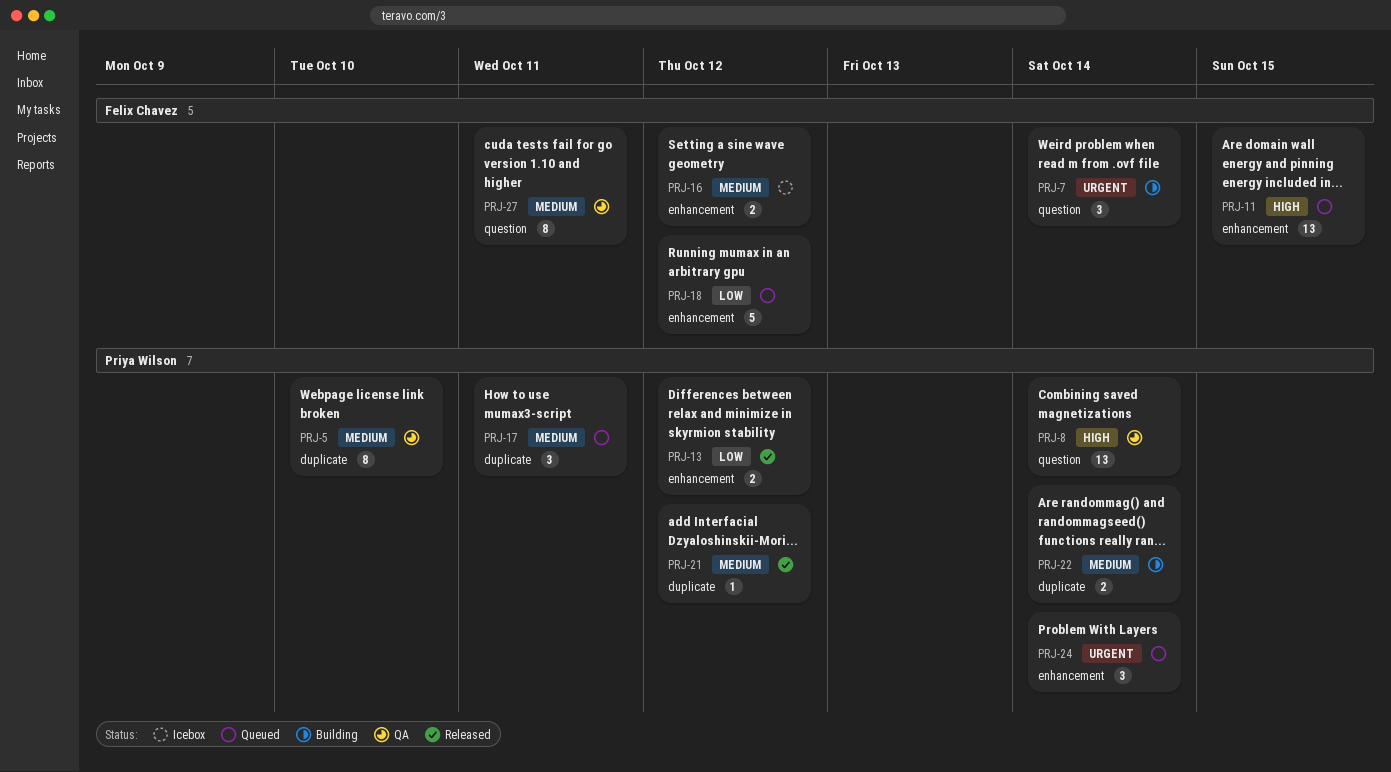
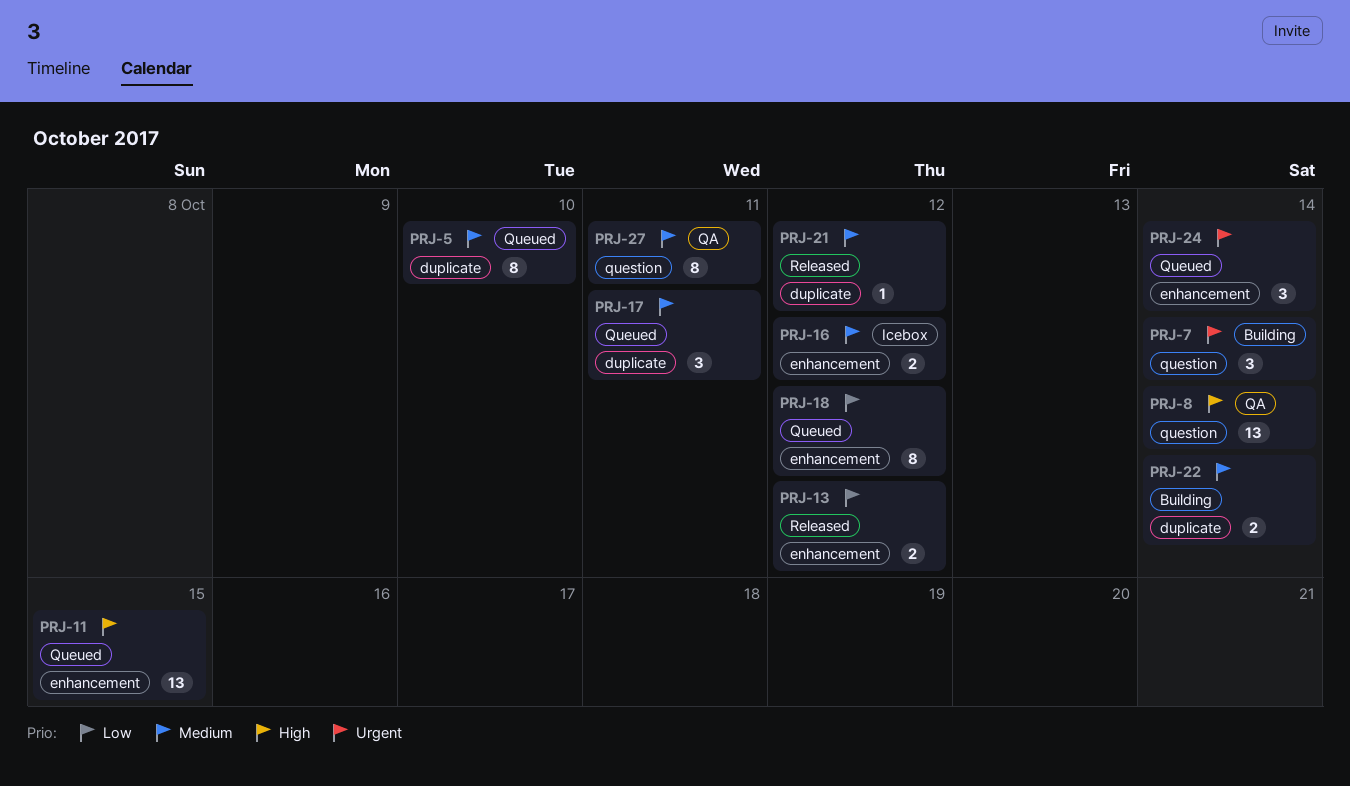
PRJ-5, status: QA -> Queued
PRJ-18, estimate: 5 -> 8

